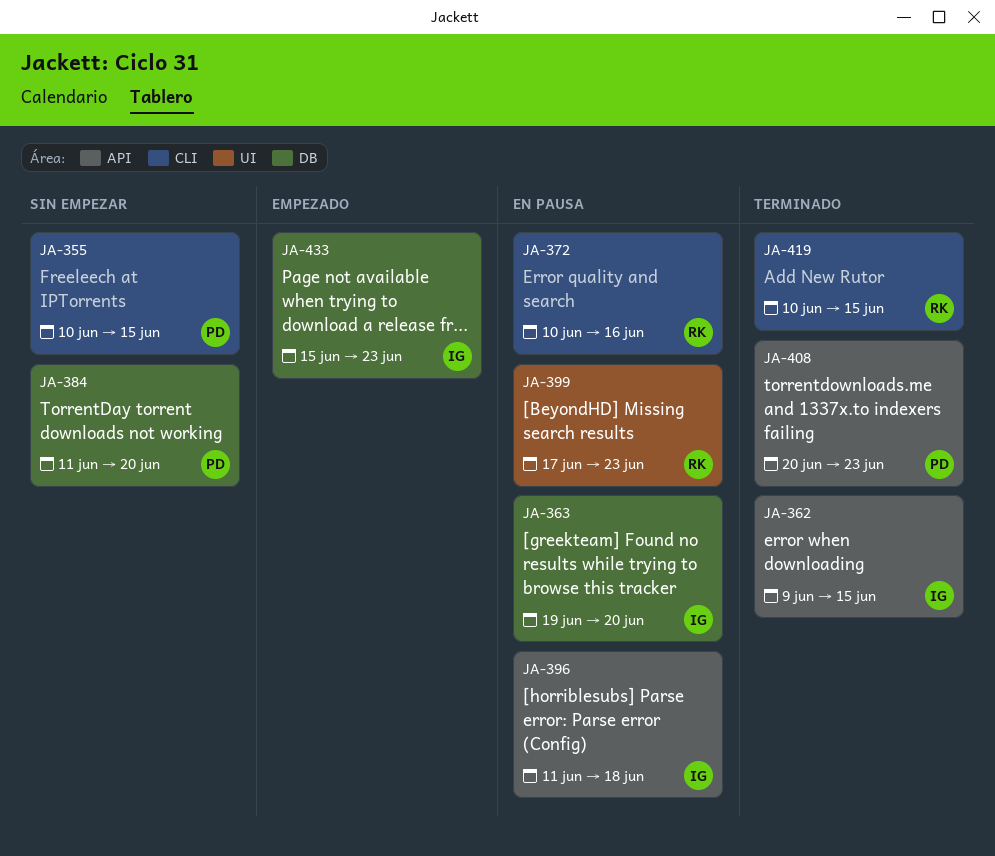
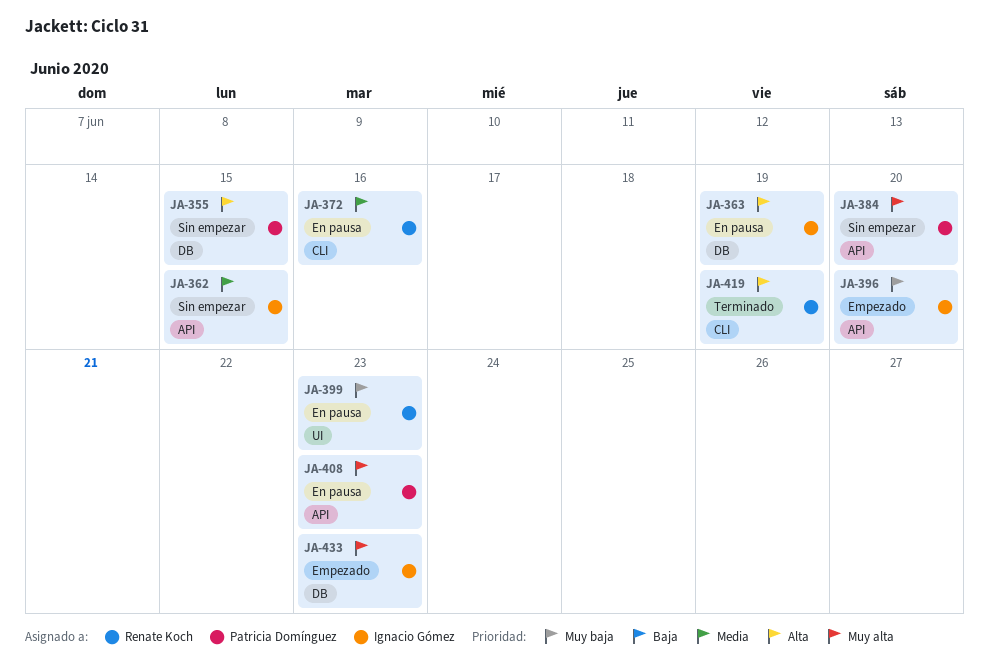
JA-355, label: CLI -> DB
JA-362, status: Terminado -> Sin empezar
JA-363, due: Jun 20 -> Jun 19
JA-384, label: DB -> API
JA-396, status: En pausa -> Empezado
JA-396, due: Jun 18 -> Jun 20
JA-408, status: Terminado -> En pausa
JA-419, due: Jun 15 -> Jun 19

